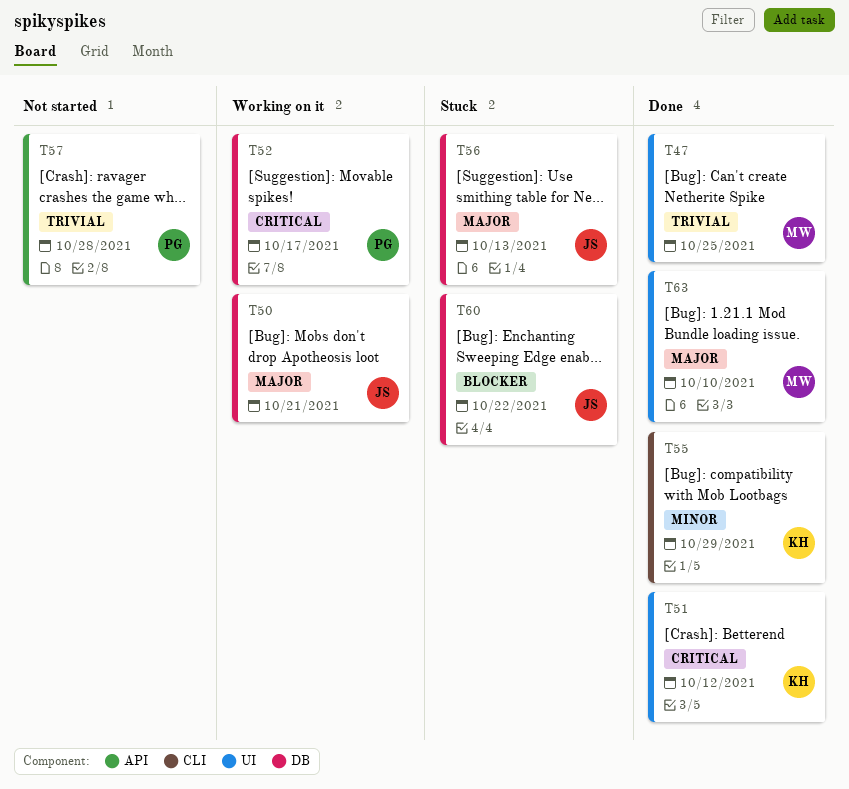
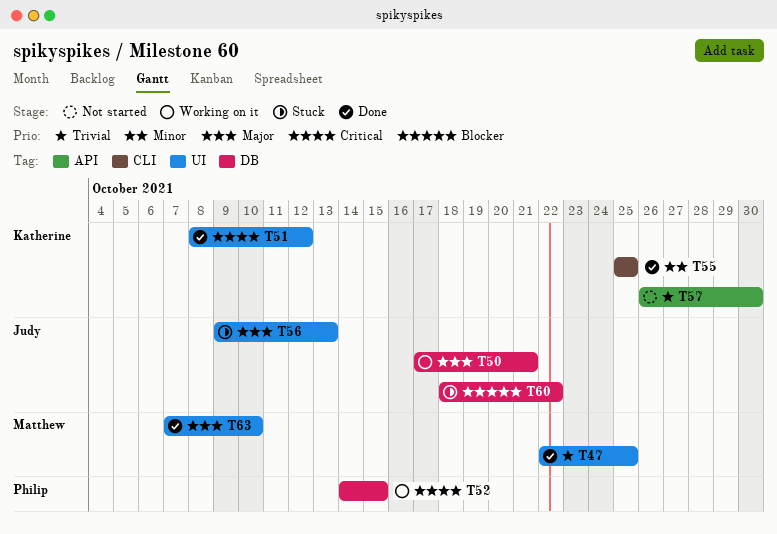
T52, due: Oct 17 -> Oct 15
T55, due: Oct 29 -> Oct 25
T56, label: DB -> UI
T57, owner: Philip -> Katherine
T57, due: Oct 28 -> Oct 30

